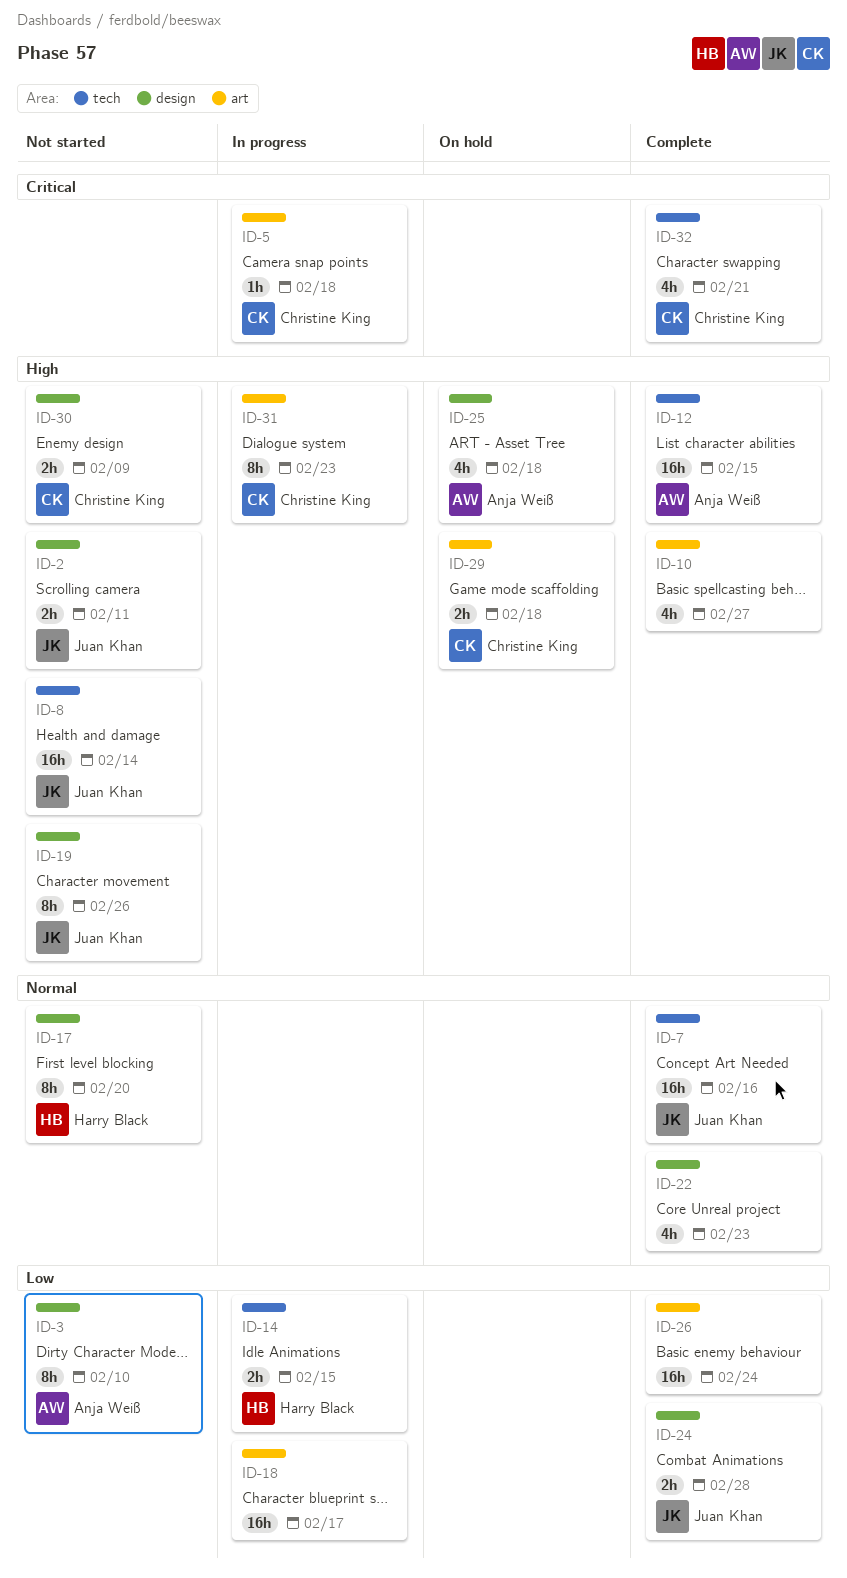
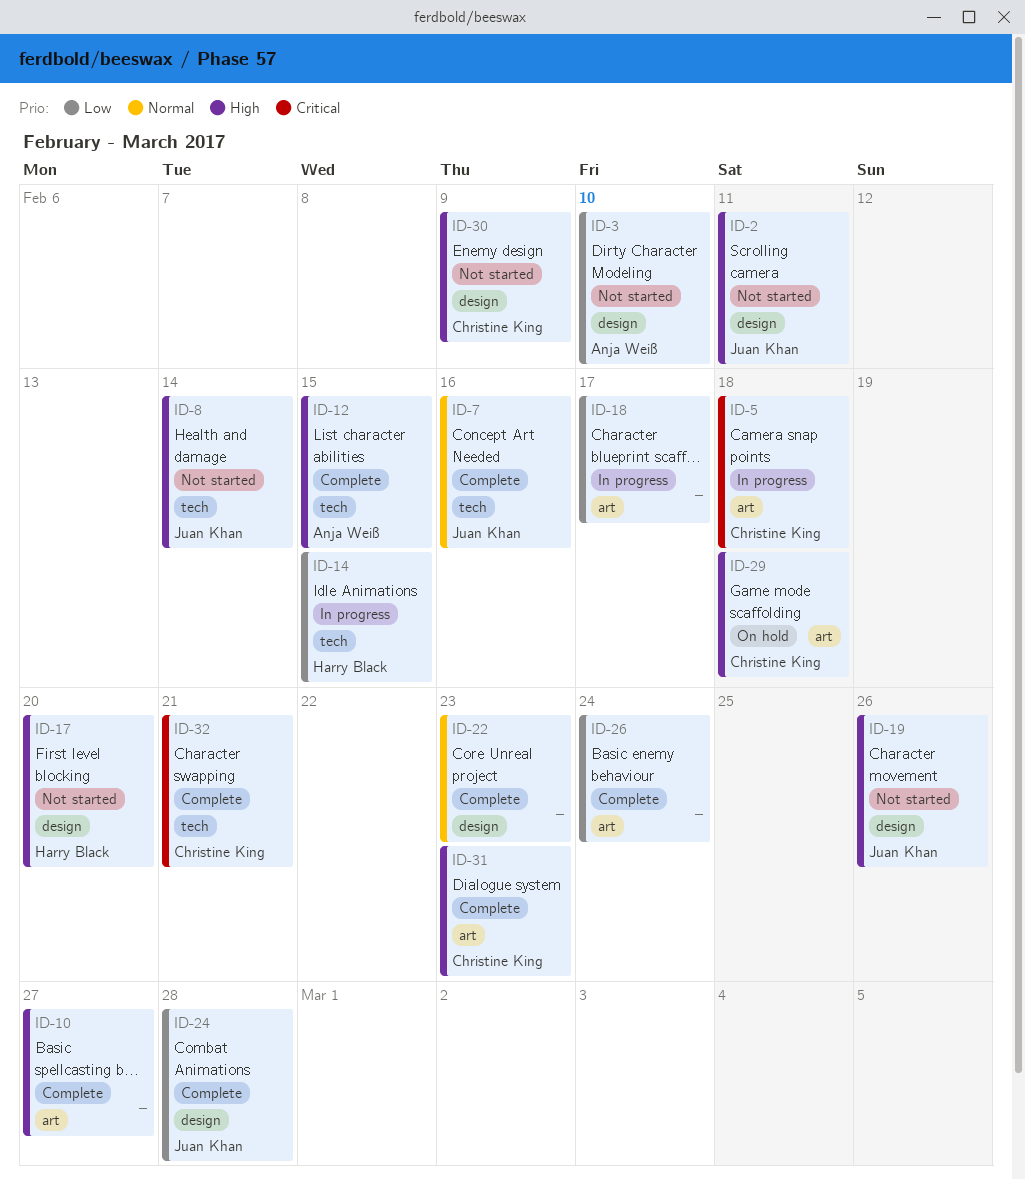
ID-17, priority: Normal -> High
ID-25: present -> none
ID-31, status: In progress -> Complete

